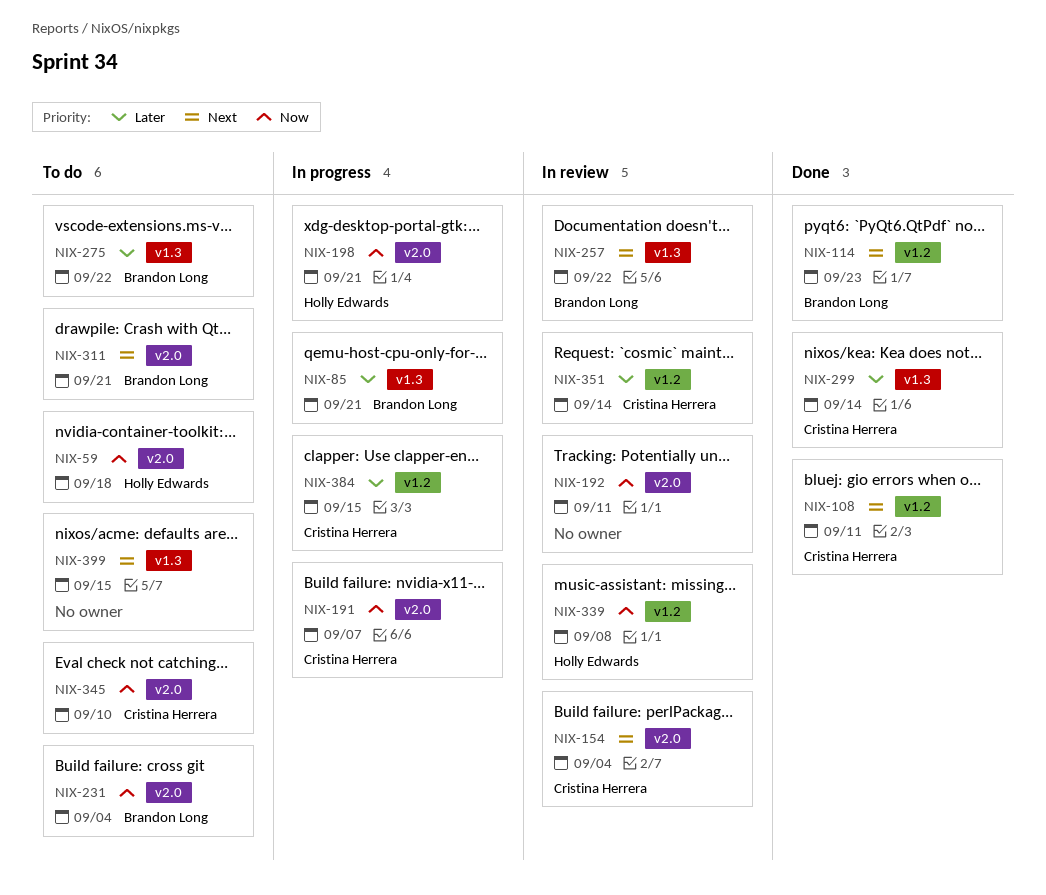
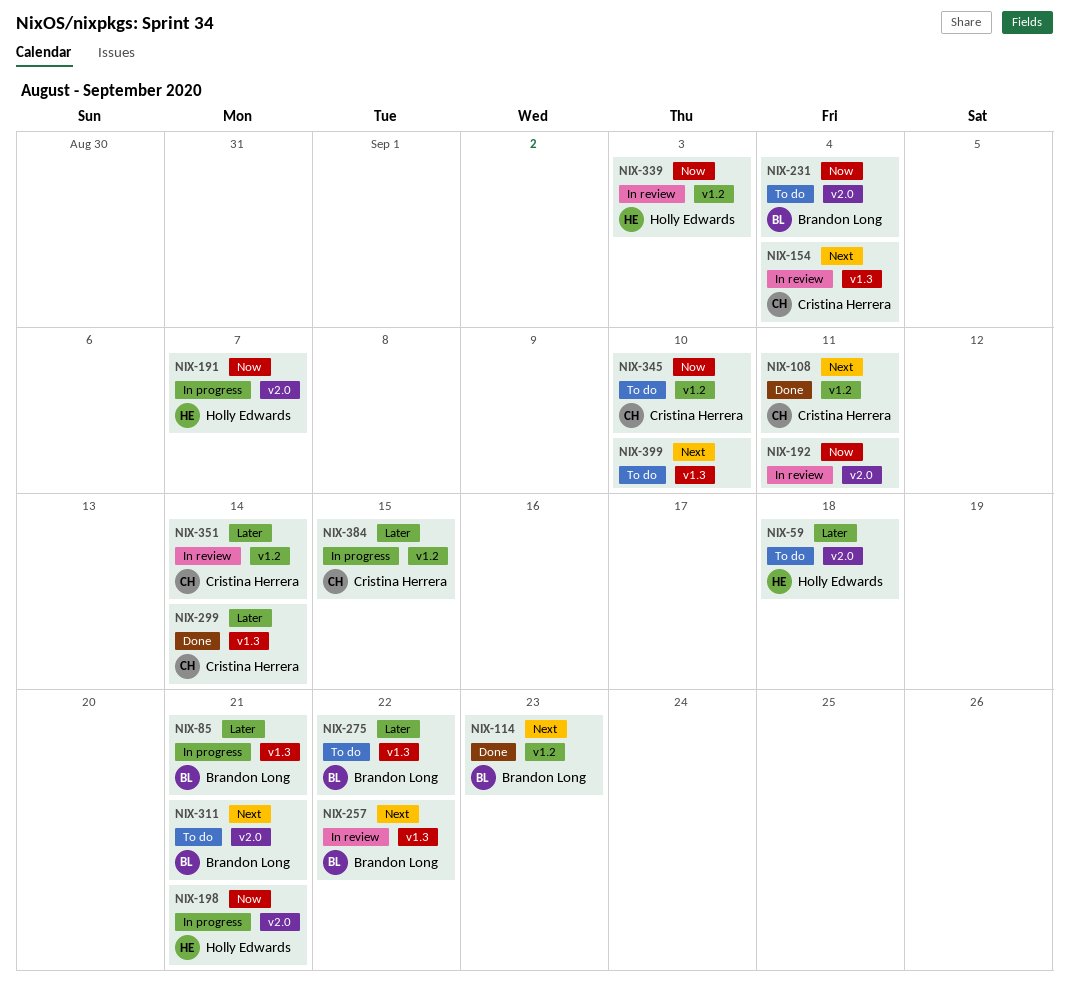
NIX-59, priority: Now -> Later
NIX-154, label: v2.0 -> v1.3
NIX-191, owner: Cristina Herrera -> Holly Edwards
NIX-339, due: Sep 8 -> Sep 3
NIX-345, label: v2.0 -> v1.2
NIX-399, due: Sep 15 -> Sep 10

